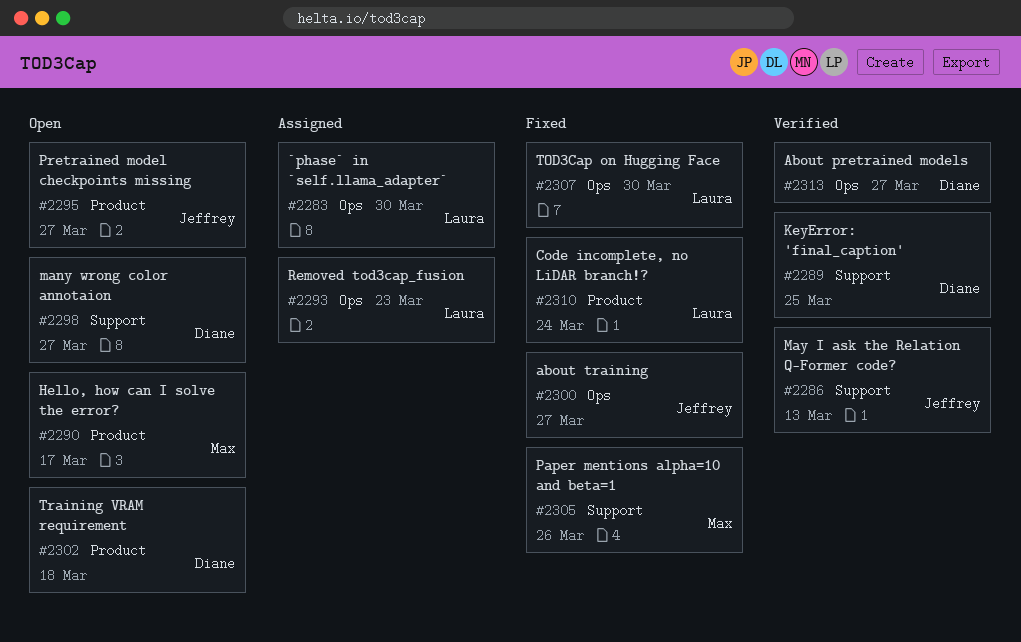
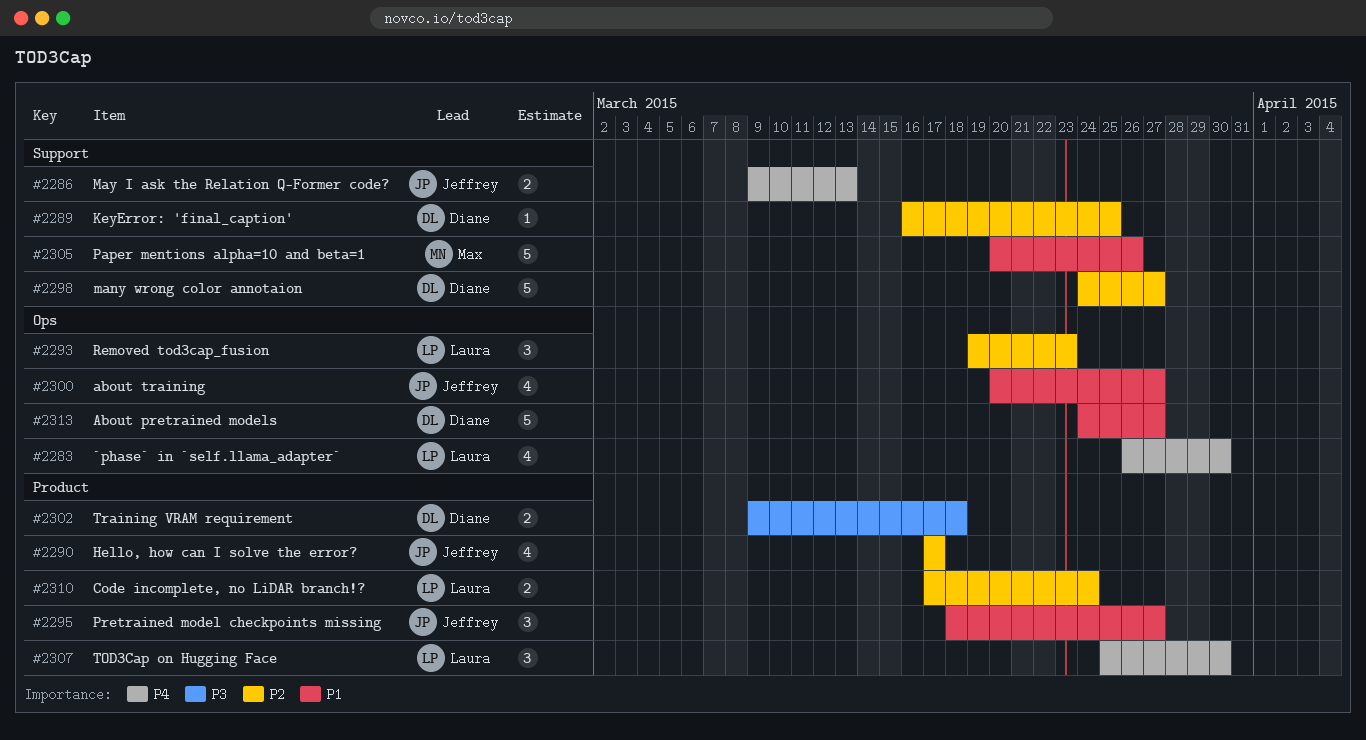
#2290, owner: Max -> Jeffrey
#2307, label: Ops -> Product

